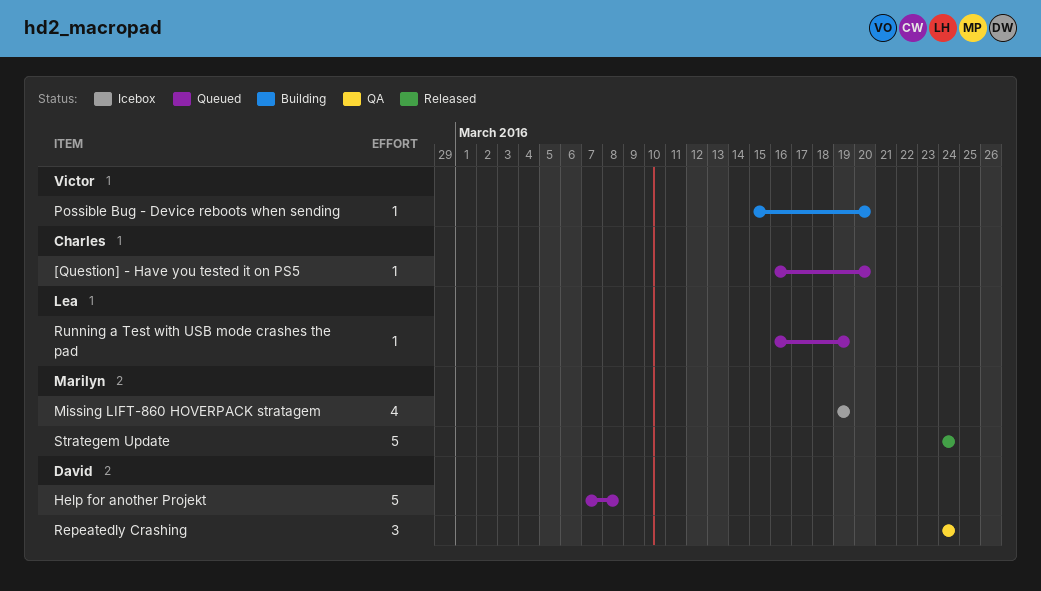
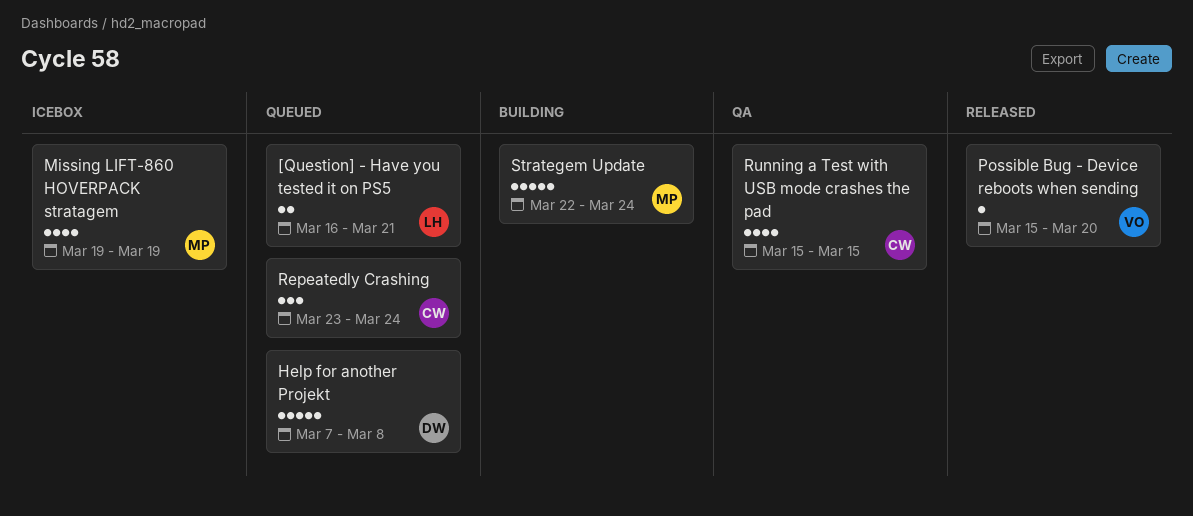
[Question] - Have you tested it on PS5, owner: Charles -> Lea
[Question] - Have you tested it on PS5, estimate: 1 -> 2
[Question] - Have you tested it on PS5, due: Mar 20 -> Mar 21
Possible Bug - Device reboots when sending, status: Building -> Released
Repeatedly Crashing, status: QA -> Queued
Repeatedly Crashing, owner: David -> Charles
Repeatedly Crashing, start: Mar 24 -> Mar 23
Running a Test with USB mode crashes the pad, status: Queued -> QA
Running a Test with USB mode crashes the pad, owner: Lea -> Charles
Running a Test with USB mode crashes the pad, estimate: 1 -> 4
Running a Test with USB mode crashes the pad, start: Mar 16 -> Mar 15
Running a Test with USB mode crashes the pad, due: Mar 19 -> Mar 15
Strategem Update, status: Released -> Building
Strategem Update, start: Mar 24 -> Mar 22

